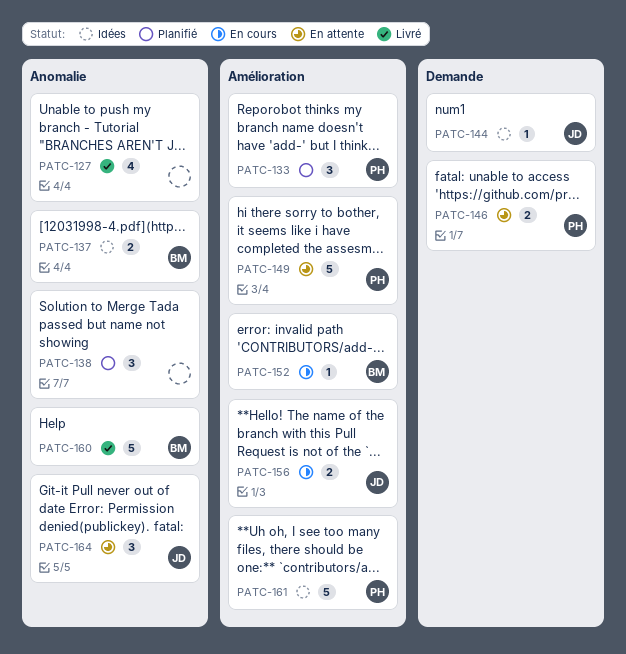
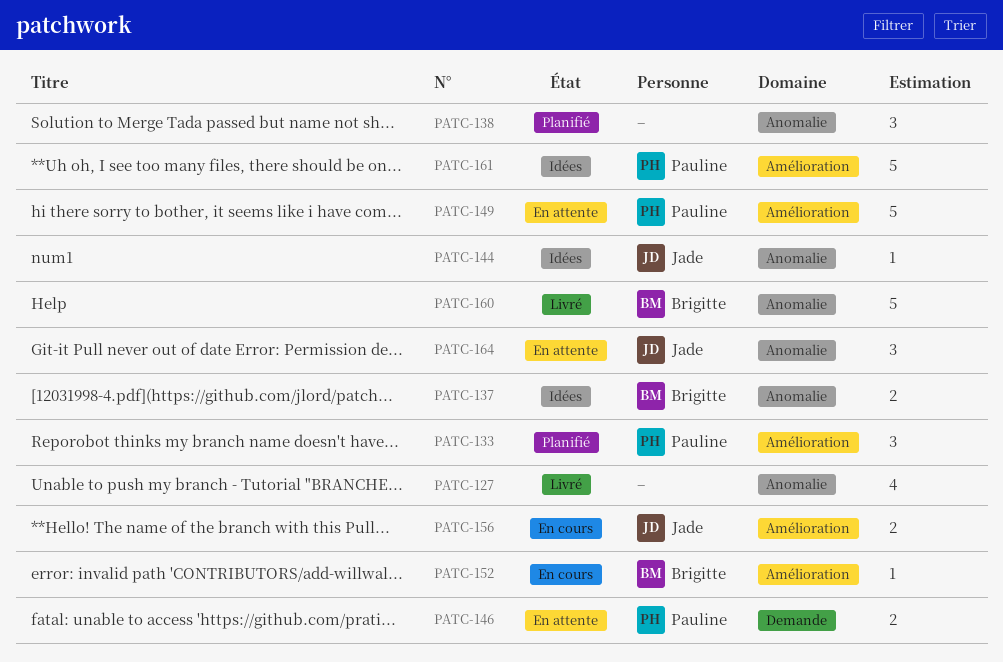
PATC-144, label: Demande -> Anomalie

